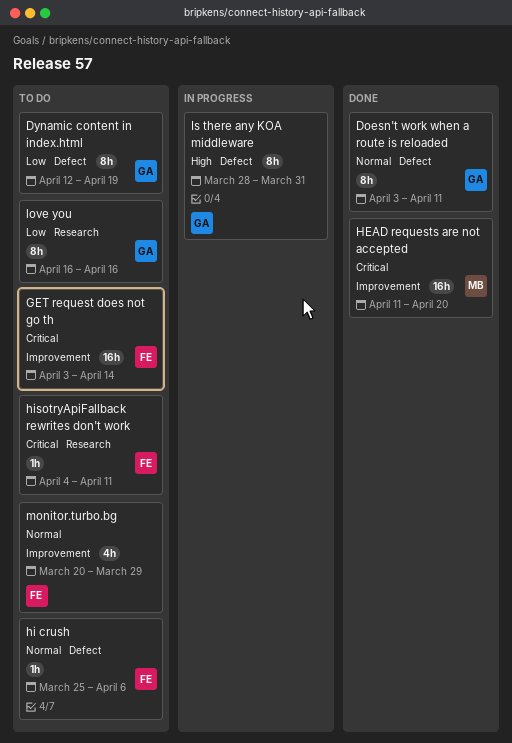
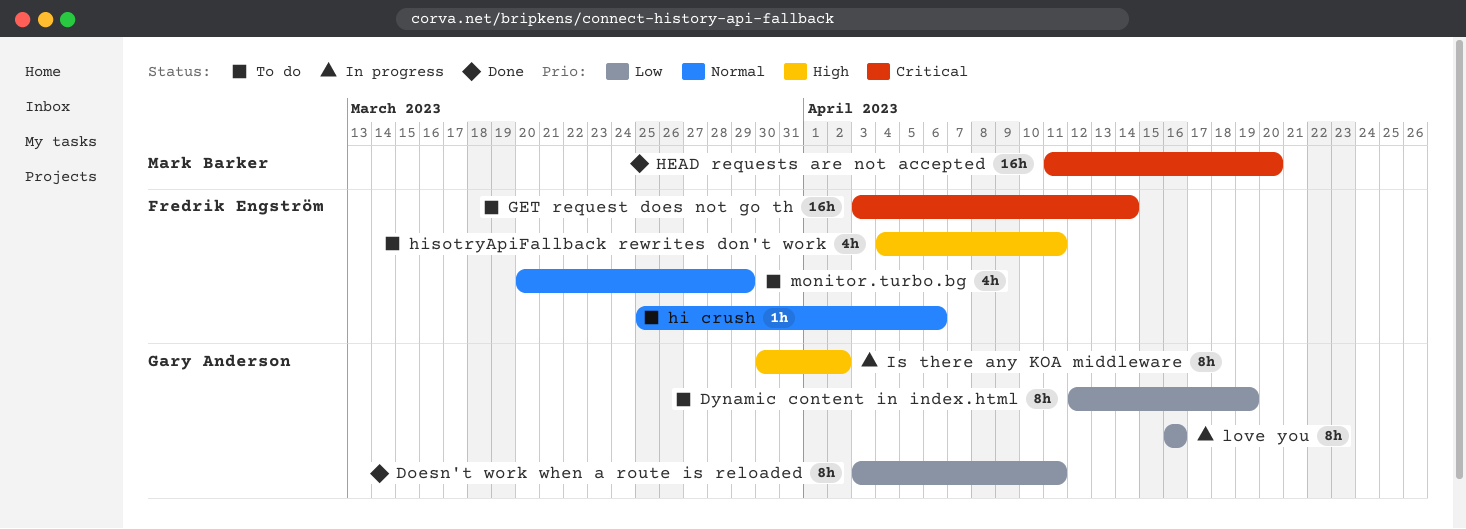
Doesn't work when a route is reloaded, priority: Normal -> Low
hisotryApiFallback rewrites don't work, priority: Critical -> High
hisotryApiFallback rewrites don't work, estimate: 1h -> 4h
Is there any KOA middleware, start: Mar 28 -> Mar 30
Is there any KOA middleware, due: Mar 31 -> Apr 2
love you, status: To do -> In progress

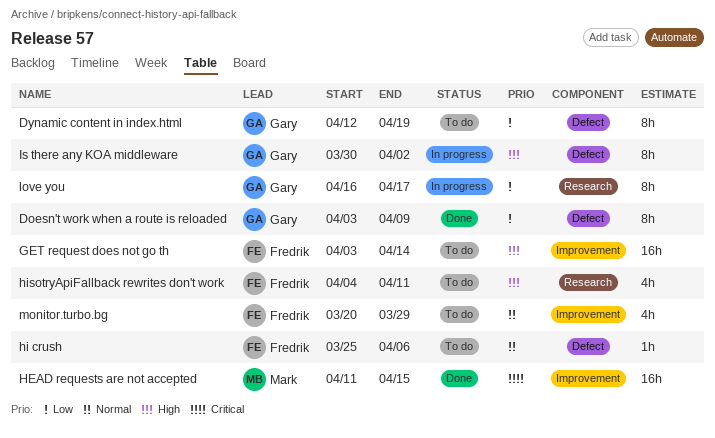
Doesn't work when a route is reloaded, due: Apr 11 -> Apr 9
GET request does not go th, priority: Critical -> High
HEAD requests are not accepted, due: Apr 20 -> Apr 15
love you, due: Apr 16 -> Apr 17

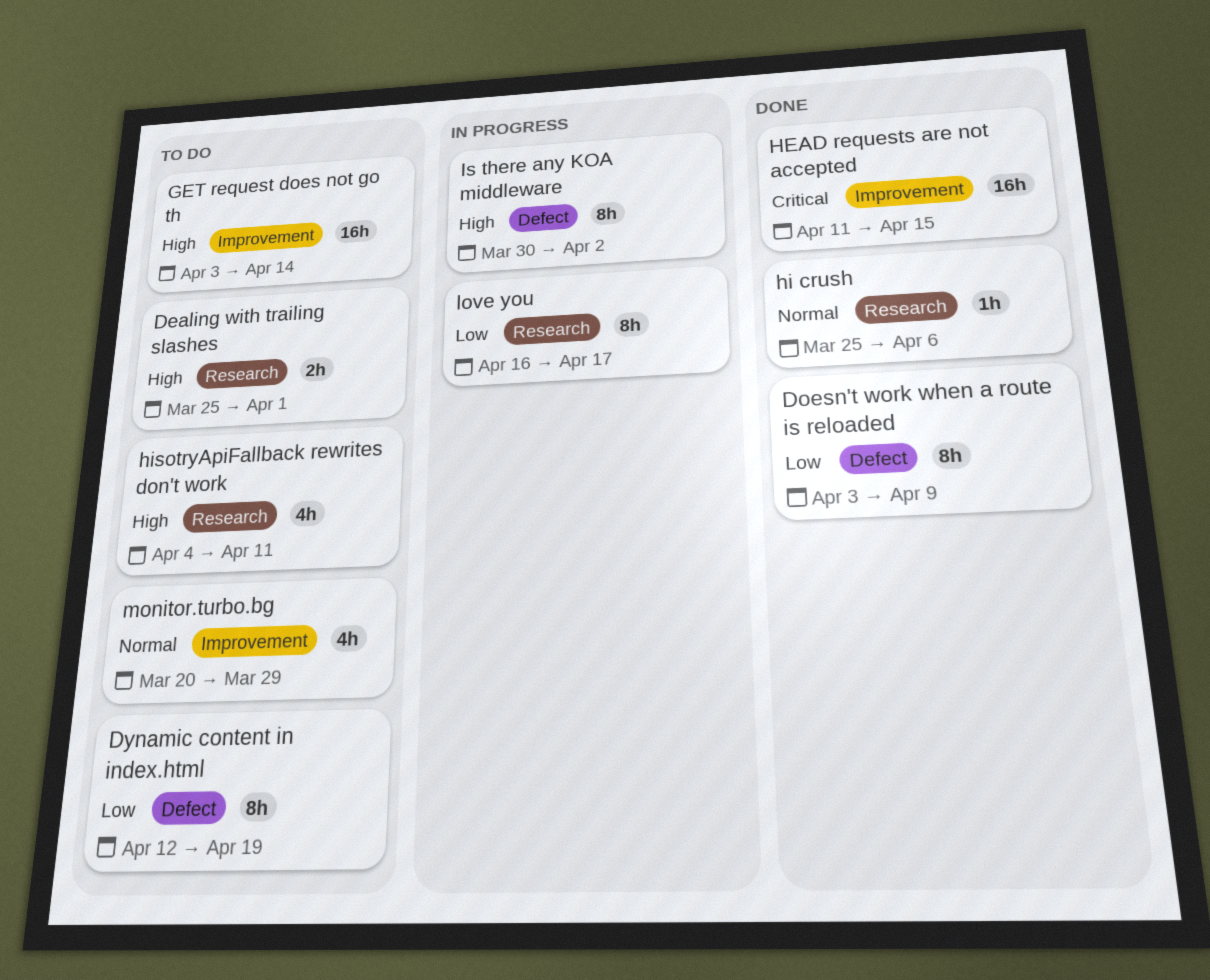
Dealing with trailing slashes: none -> present
hi crush, status: To do -> Done
hi crush, label: Defect -> Research

